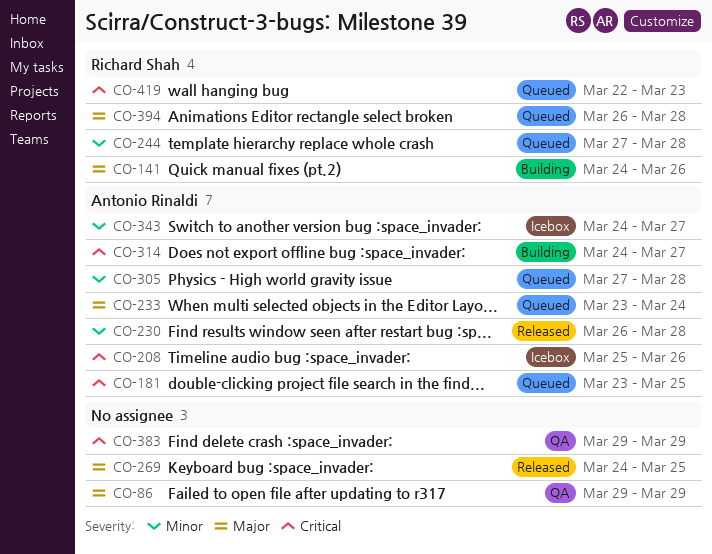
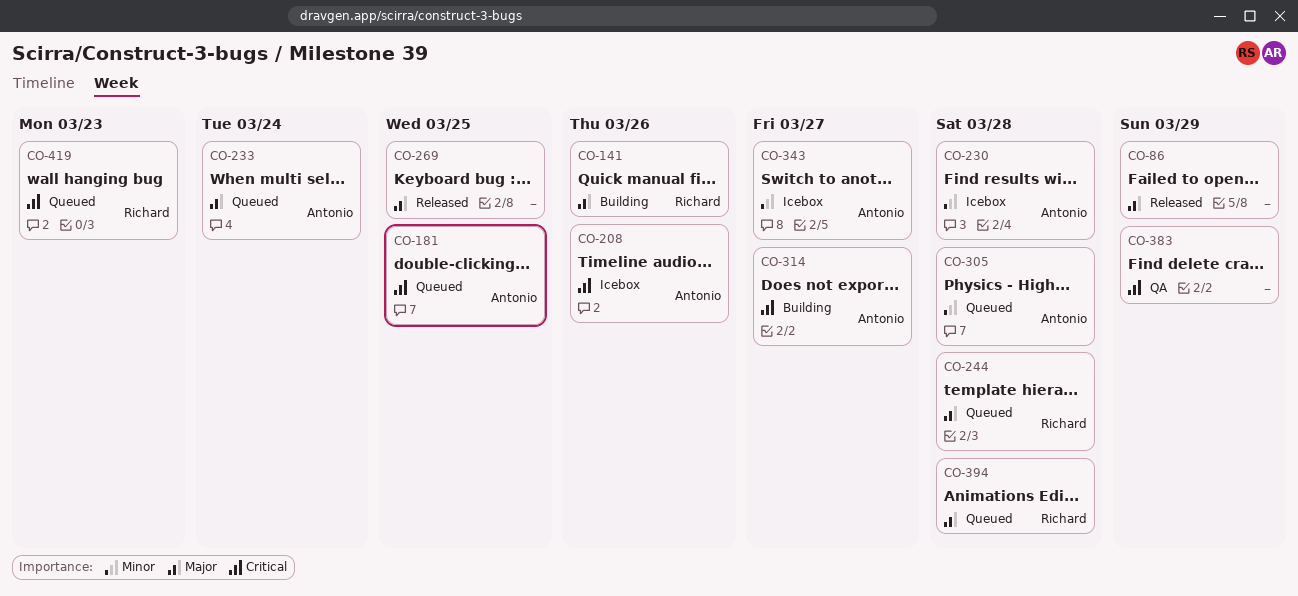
CO-86, status: QA -> Released
CO-230, status: Released -> Icebox
CO-244, priority: Minor -> Major

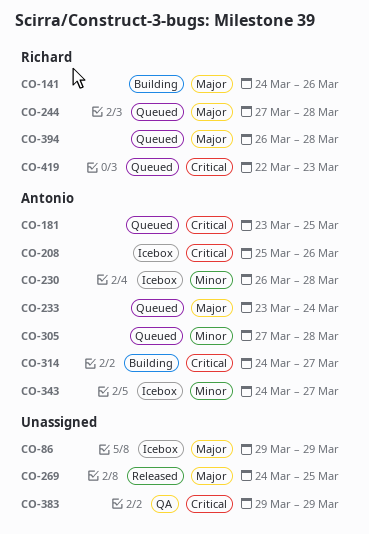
CO-86, status: Released -> Icebox

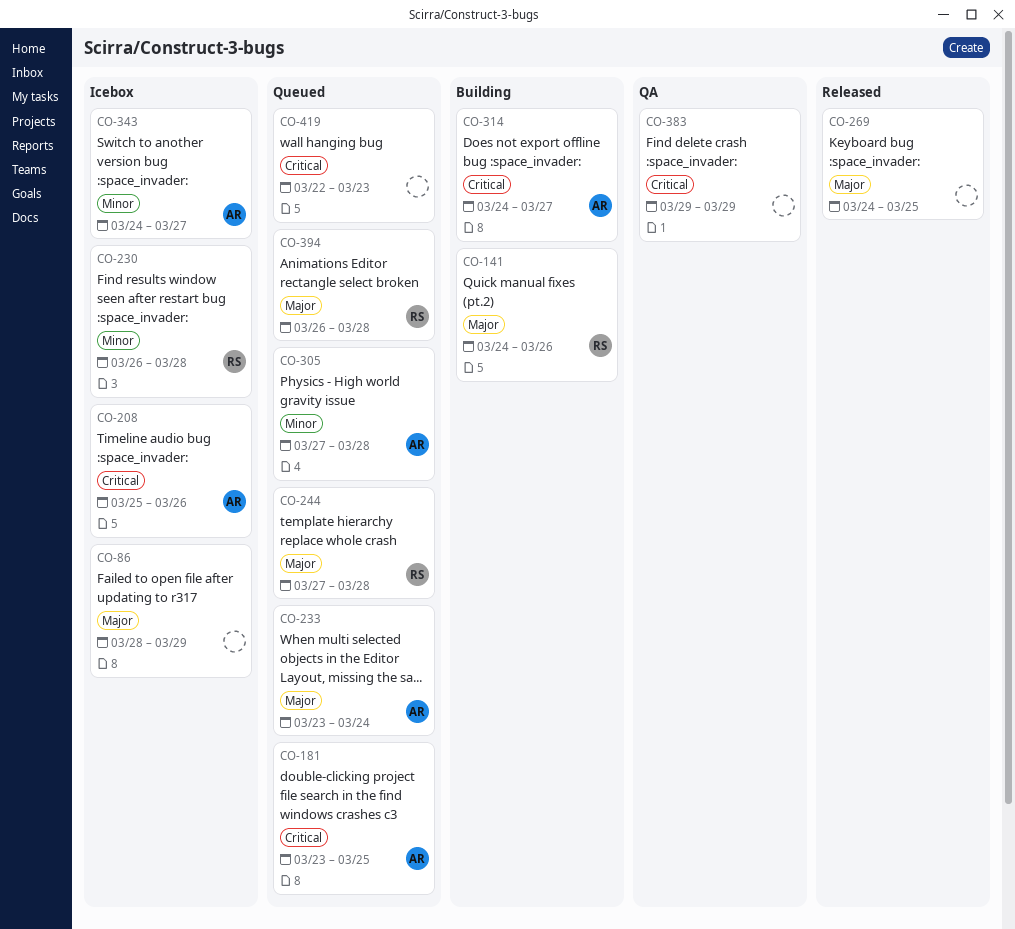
CO-86, start: Mar 29 -> Mar 28
CO-230, owner: Antonio -> Richard
CO-419, owner: Richard -> none

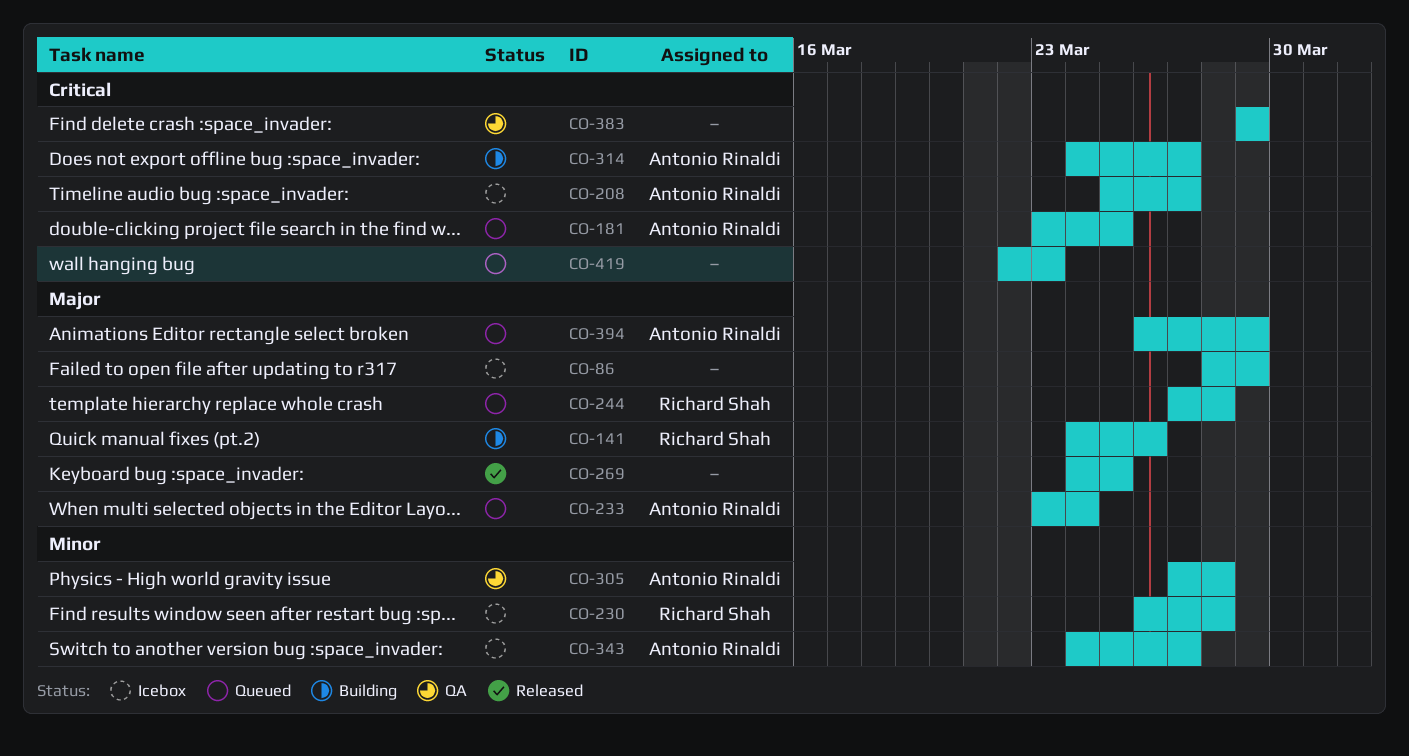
CO-208, due: Mar 26 -> Mar 27
CO-305, status: Queued -> QA
CO-394, owner: Richard Shah -> Antonio Rinaldi
CO-394, due: Mar 28 -> Mar 29

